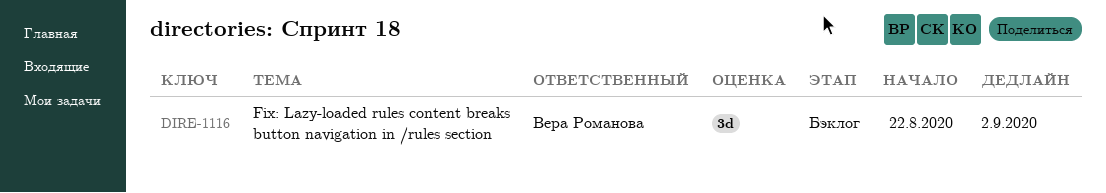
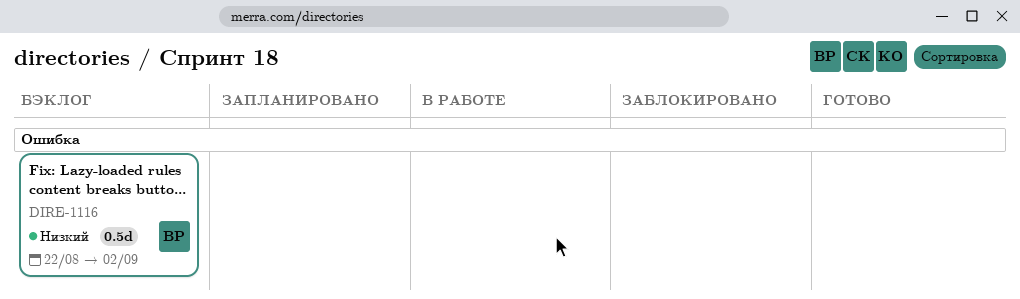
DIRE-1116, estimate: 3d -> 0.5d

